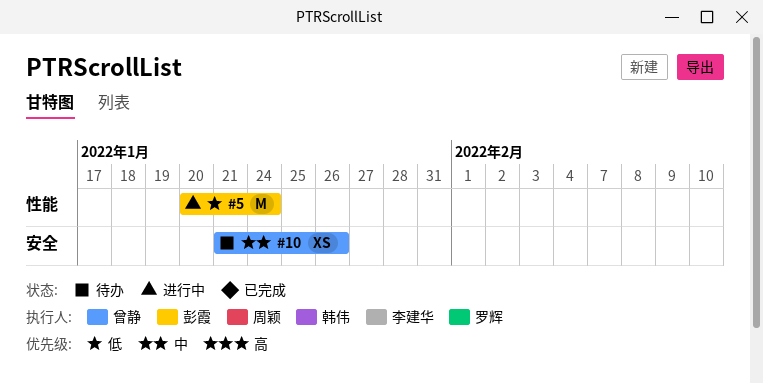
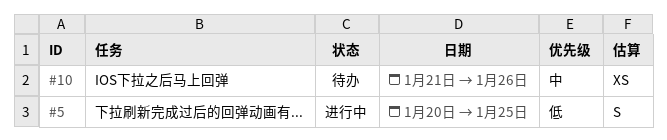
#5, estimate: M -> S
#5, due: Jan 24 -> Jan 25

